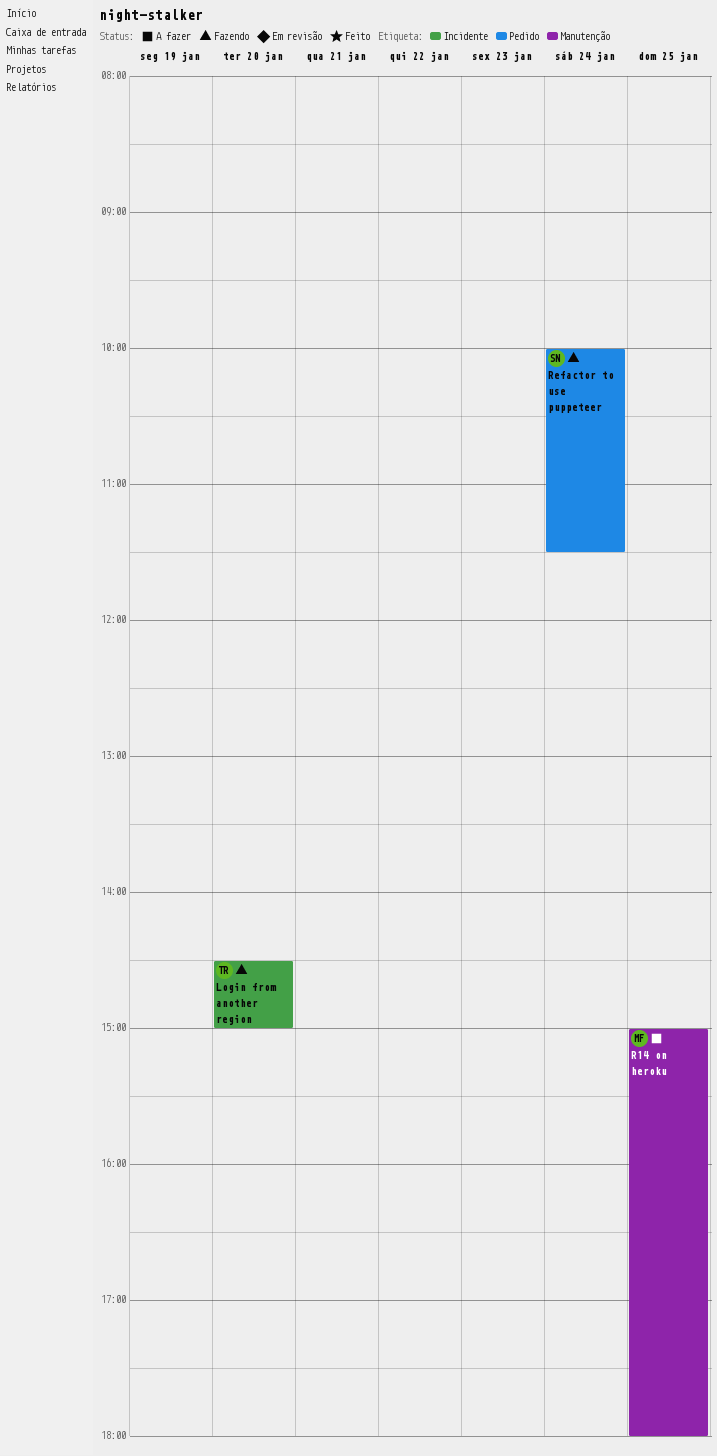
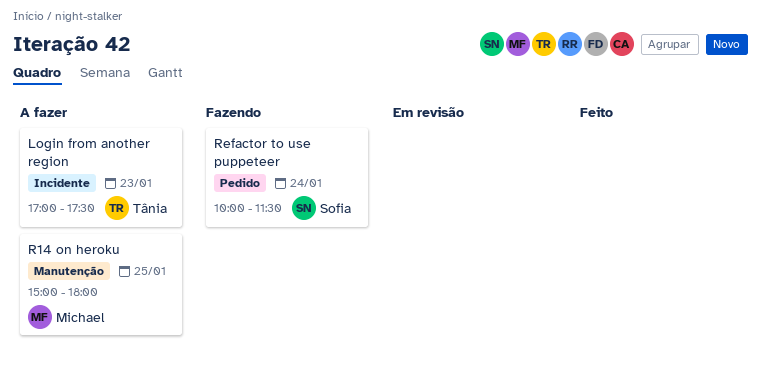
Login from another region, status: Fazendo -> A fazer
Login from another region, day: Jan 20 -> Jan 23
Login from another region, begins: 14:30 -> 17:00
Login from another region, ends: 15:00 -> 17:30

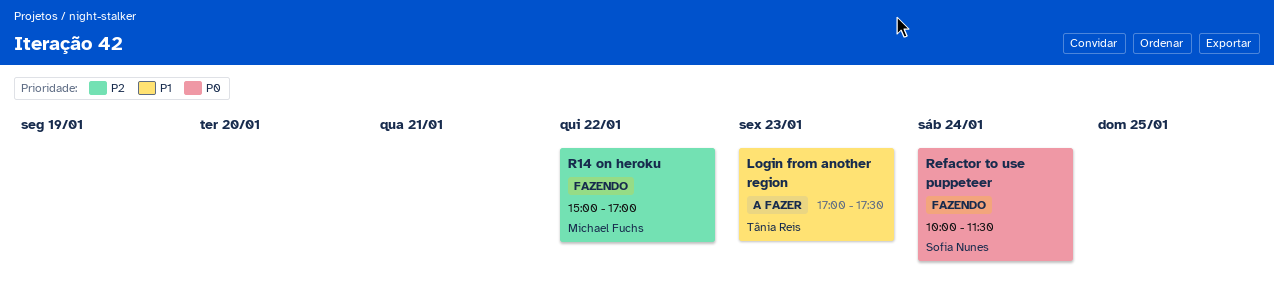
R14 on heroku, status: A fazer -> Fazendo
R14 on heroku, day: Jan 25 -> Jan 22
R14 on heroku, ends: 18:00 -> 17:00

